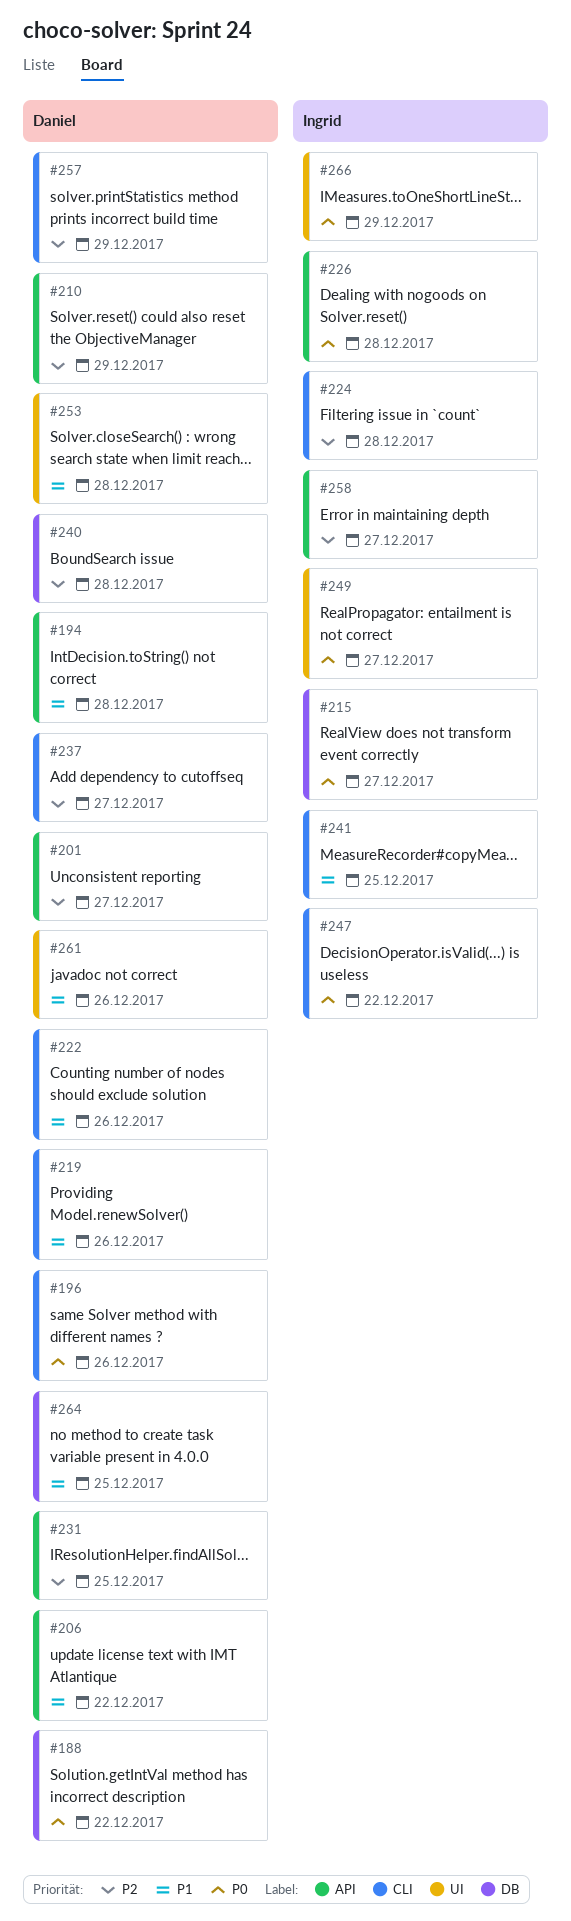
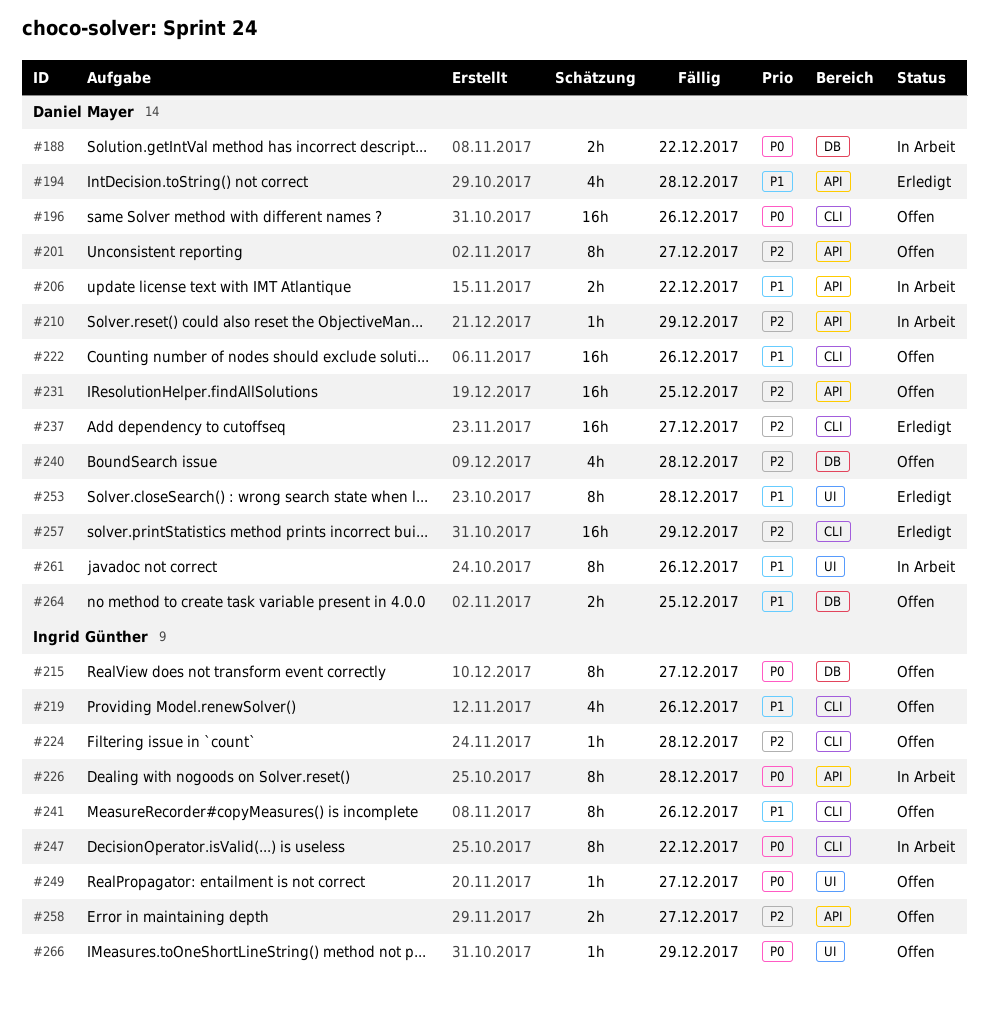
#219, owner: Daniel Mayer -> Ingrid Günther
#241, due: Dec 25 -> Dec 26

